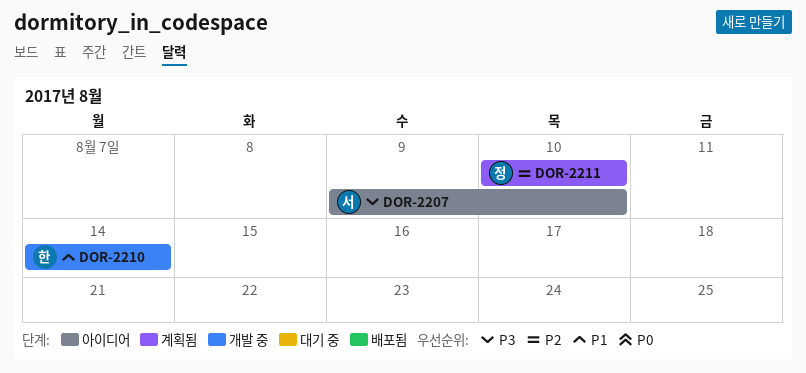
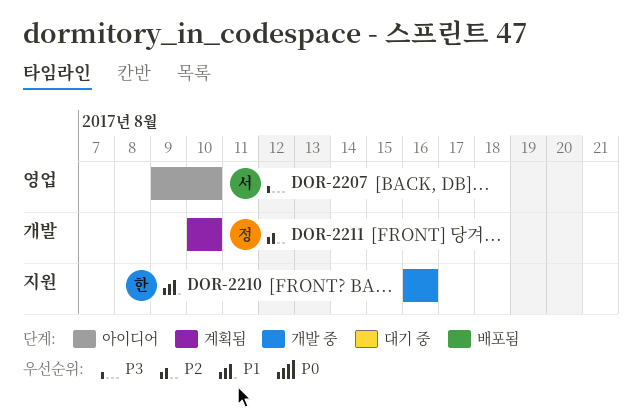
DOR-2210, start: Aug 14 -> Aug 16
DOR-2210, due: Aug 14 -> Aug 16

